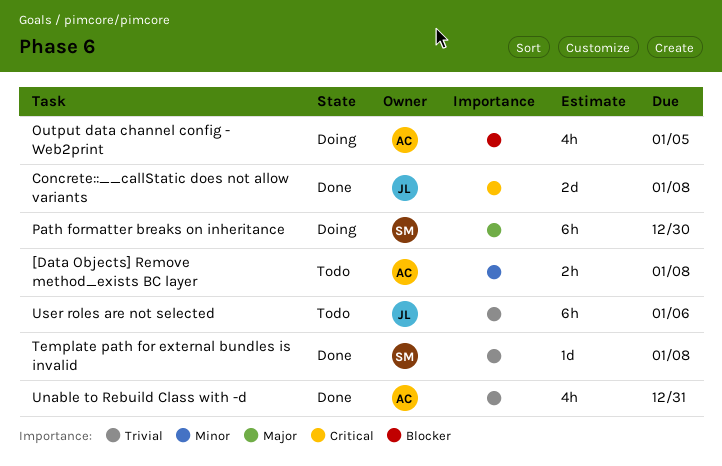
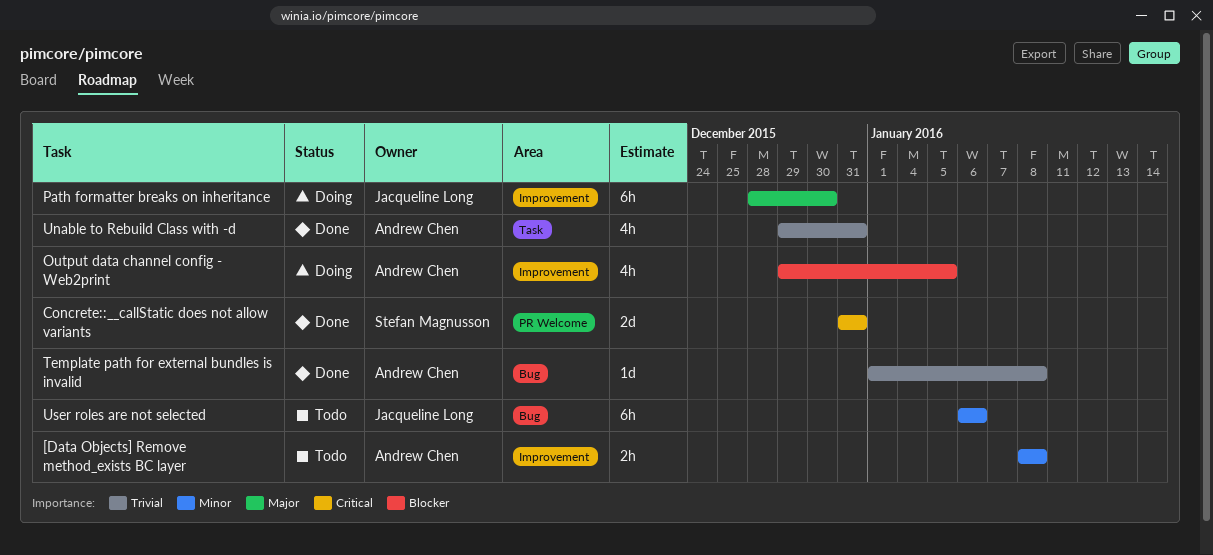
Concrete::__callStatic does not allow variants, owner: Jacqueline Long -> Stefan Magnusson
Concrete::__callStatic does not allow variants, due: Jan 8 -> Dec 31
Path formatter breaks on inheritance, owner: Stefan Magnusson -> Jacqueline Long
Template path for external bundles is invalid, owner: Stefan Magnusson -> Andrew Chen
User roles are not selected, priority: Trivial -> Minor

